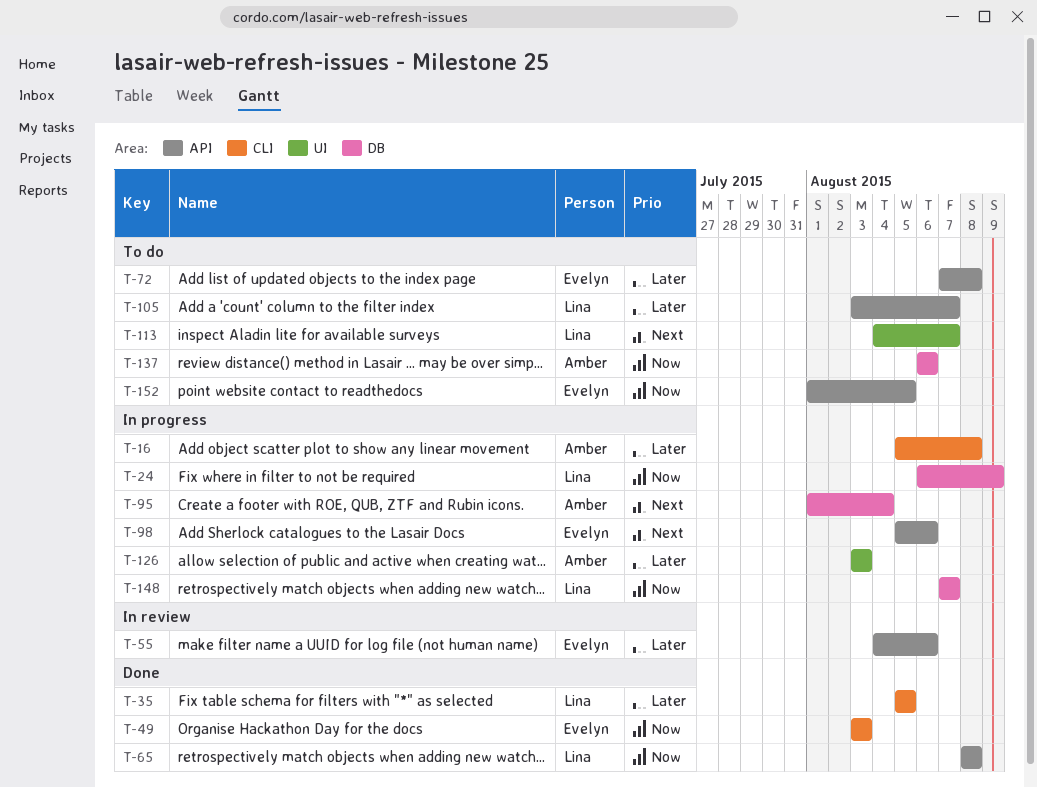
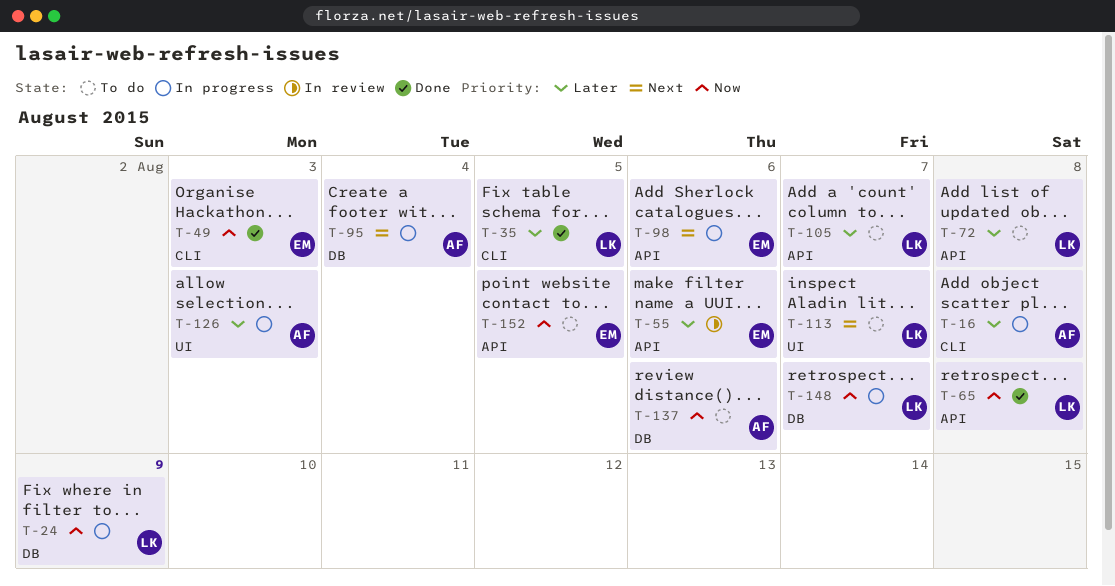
T-72, owner: Evelyn -> Lina

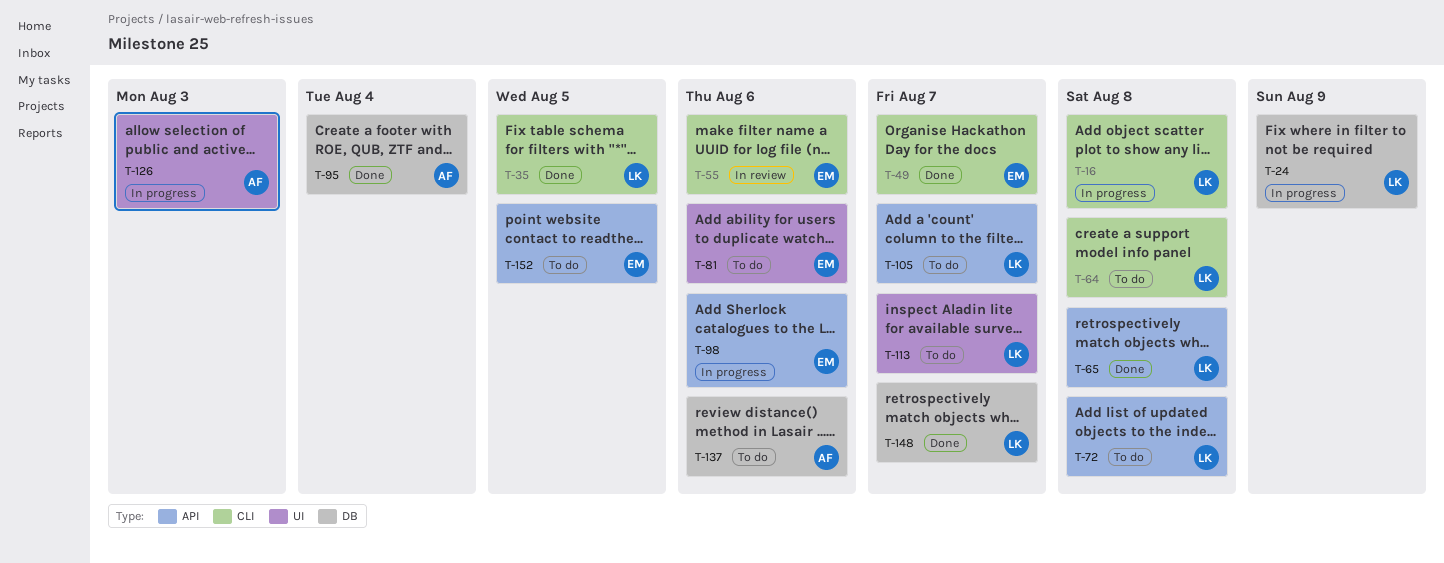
T-16, owner: AF -> LK
T-49, due: Aug 3 -> Aug 7
T-55, label: API -> CLI
T-64: none -> present
T-81: none -> present
T-95, status: In progress -> Done
T-148, status: In progress -> Done

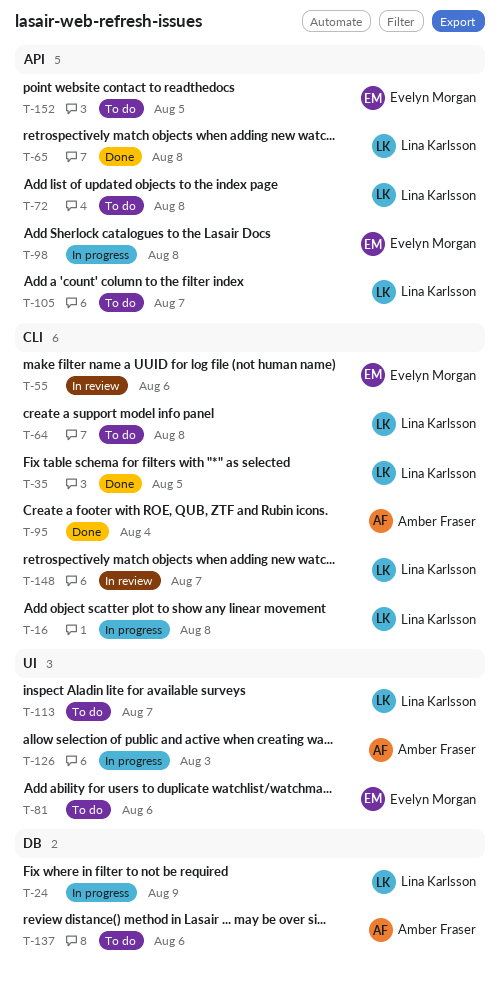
T-49: present -> none
T-95, label: DB -> CLI
T-98, due: Aug 6 -> Aug 8
T-148, status: Done -> In review
T-148, label: DB -> CLI

